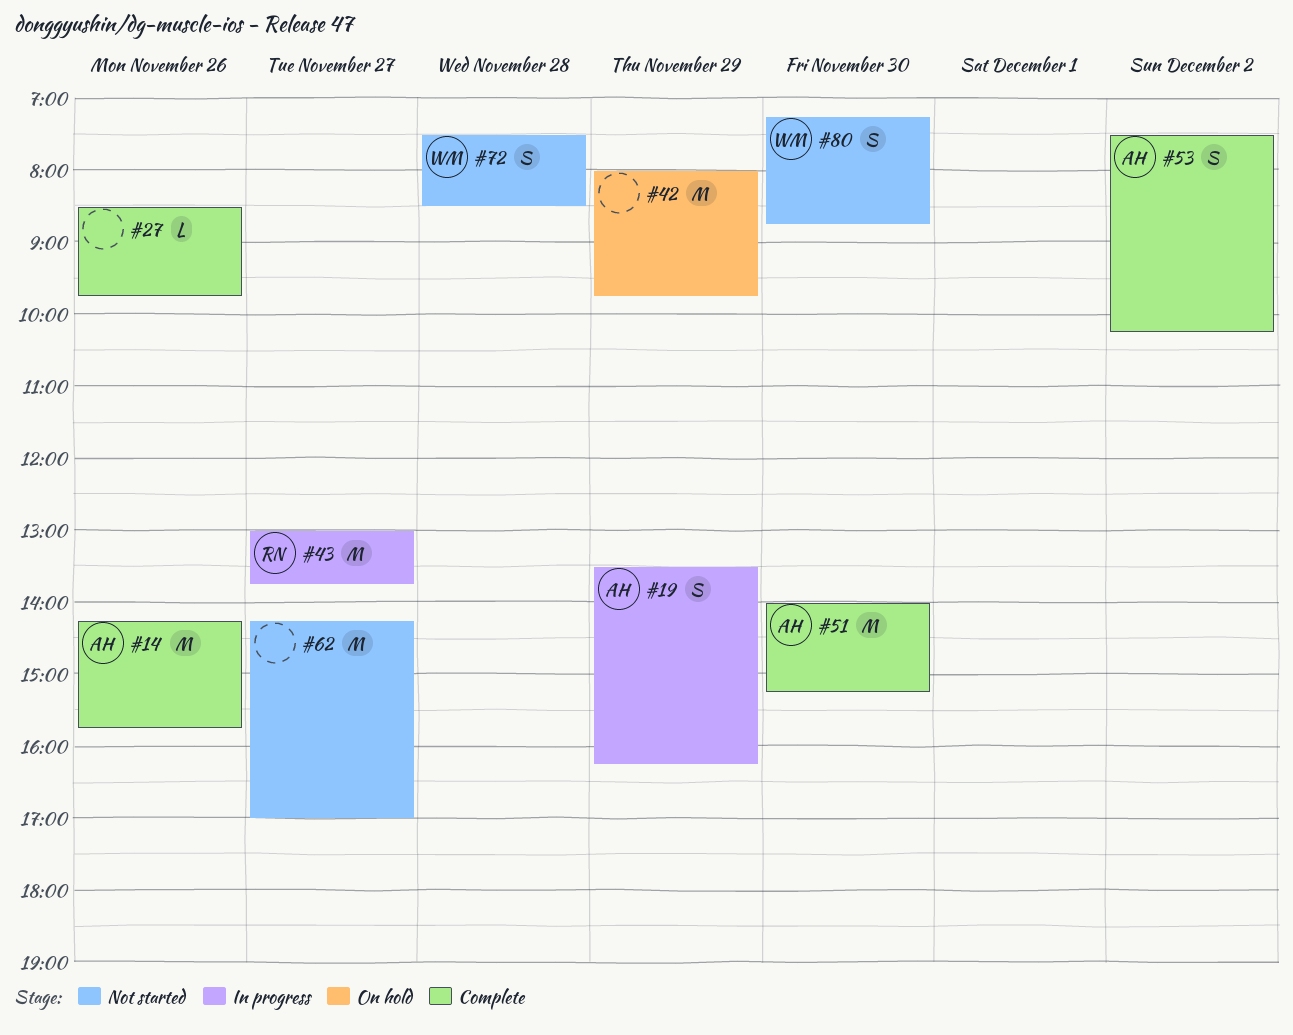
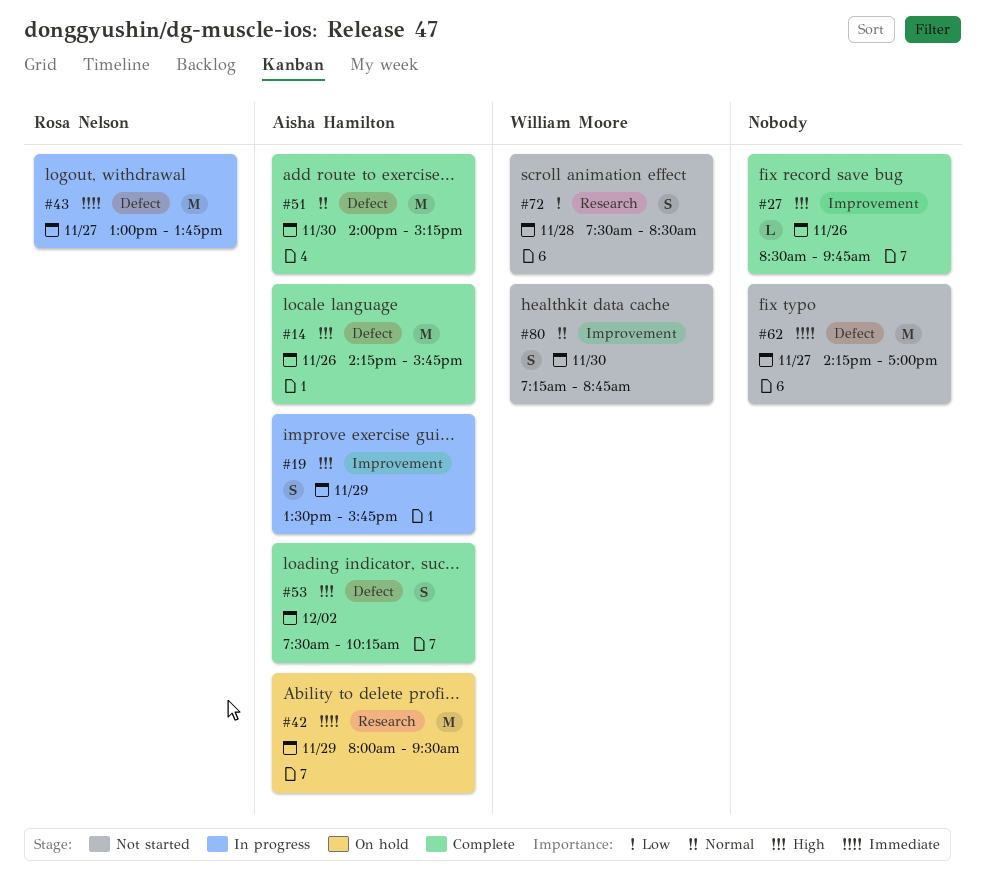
#19, ends: 16:15 -> 15:45
#42, owner: none -> Aisha Hamilton
#42, ends: 09:45 -> 09:30

